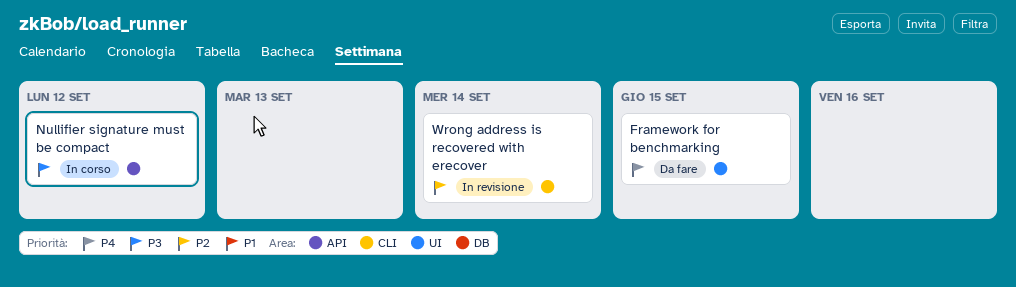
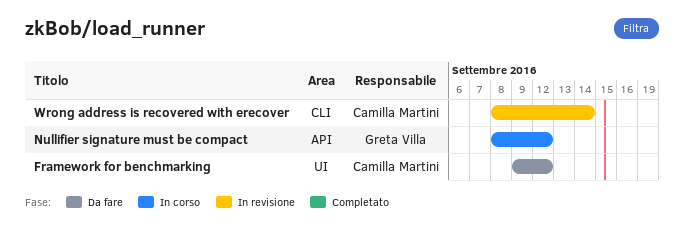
Framework for benchmarking, due: Sep 15 -> Sep 12

